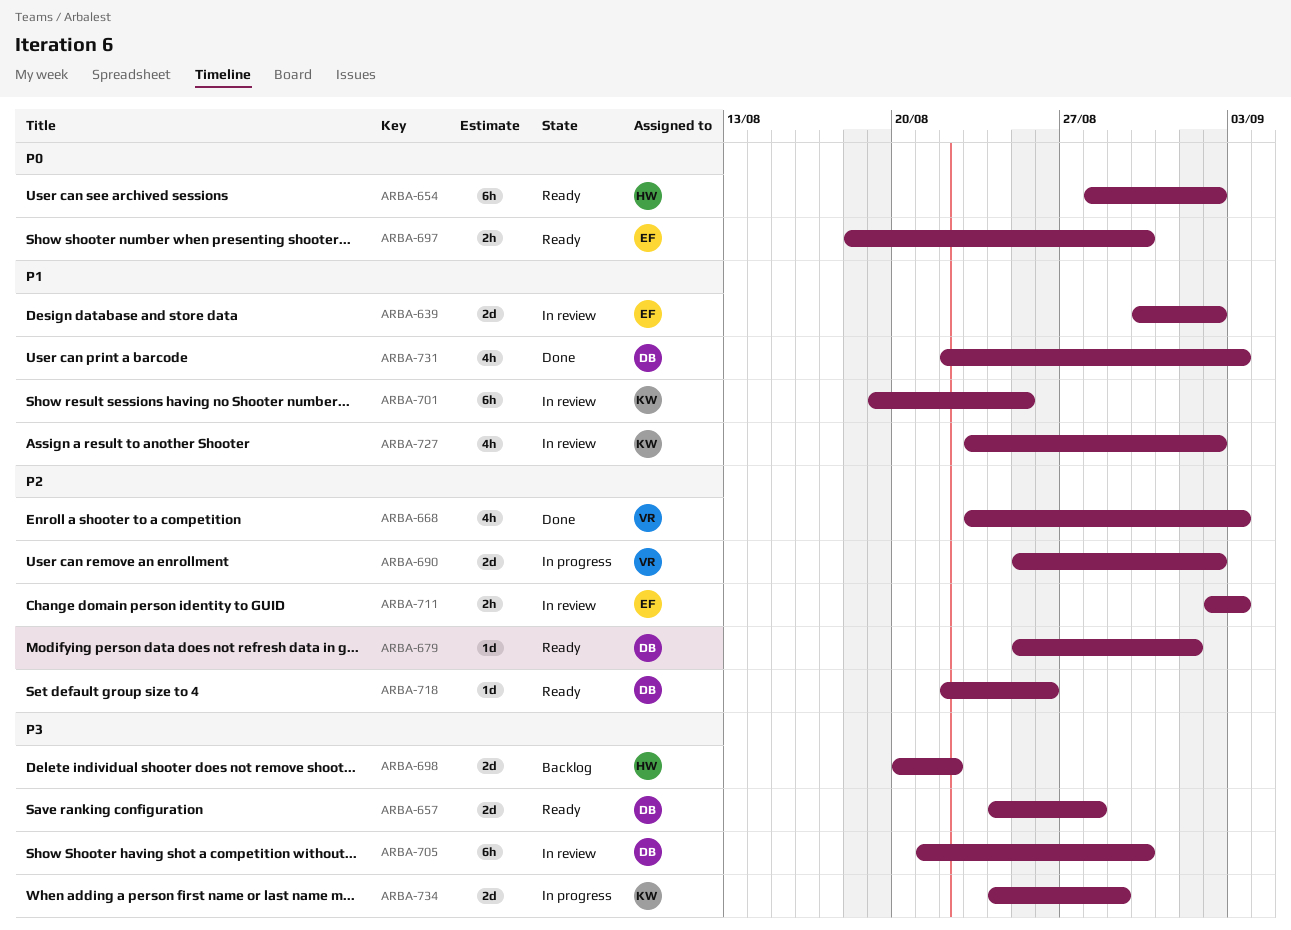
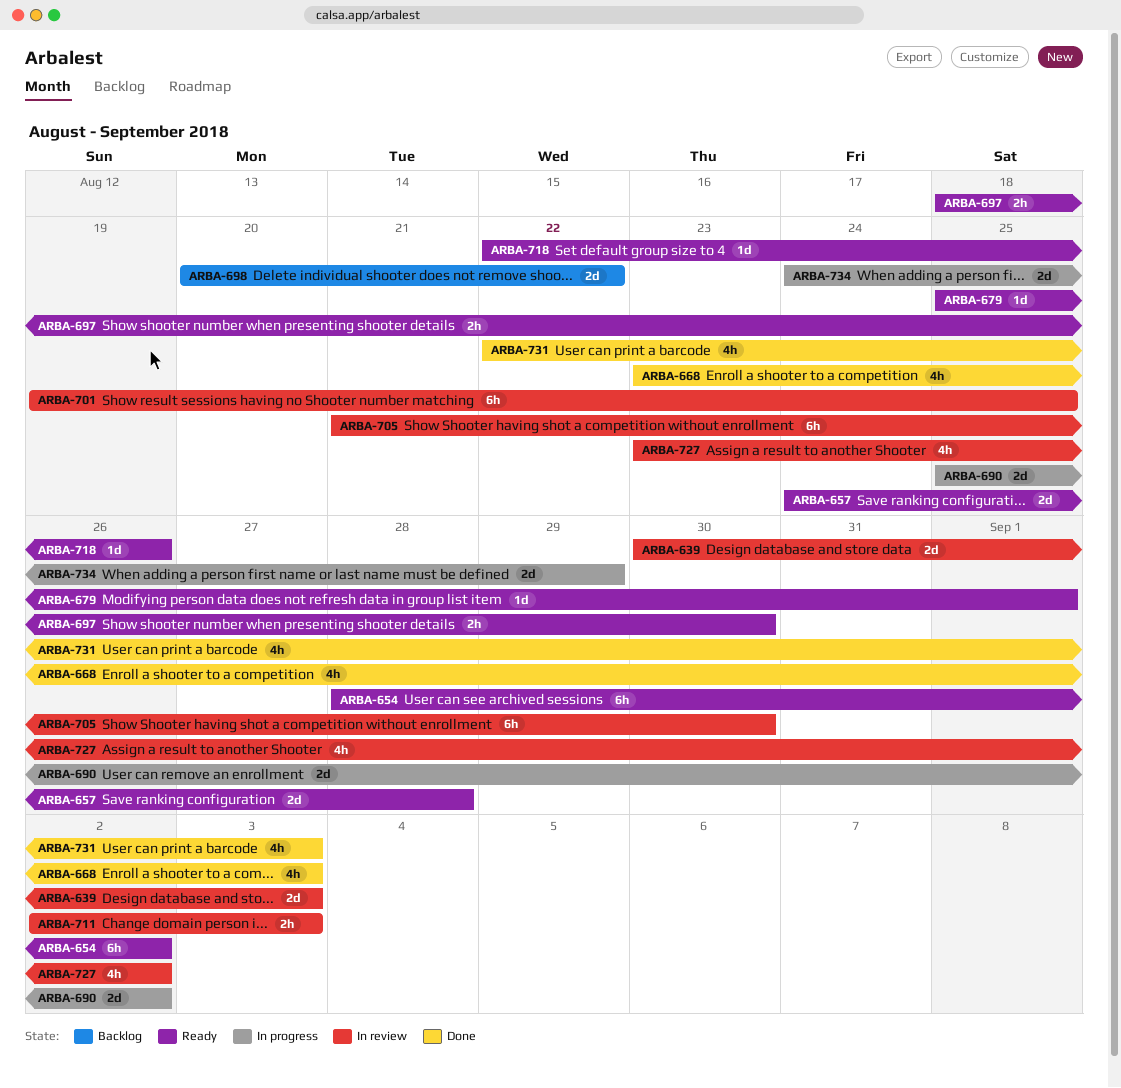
ARBA-639, due: Sep 2 -> Sep 3

